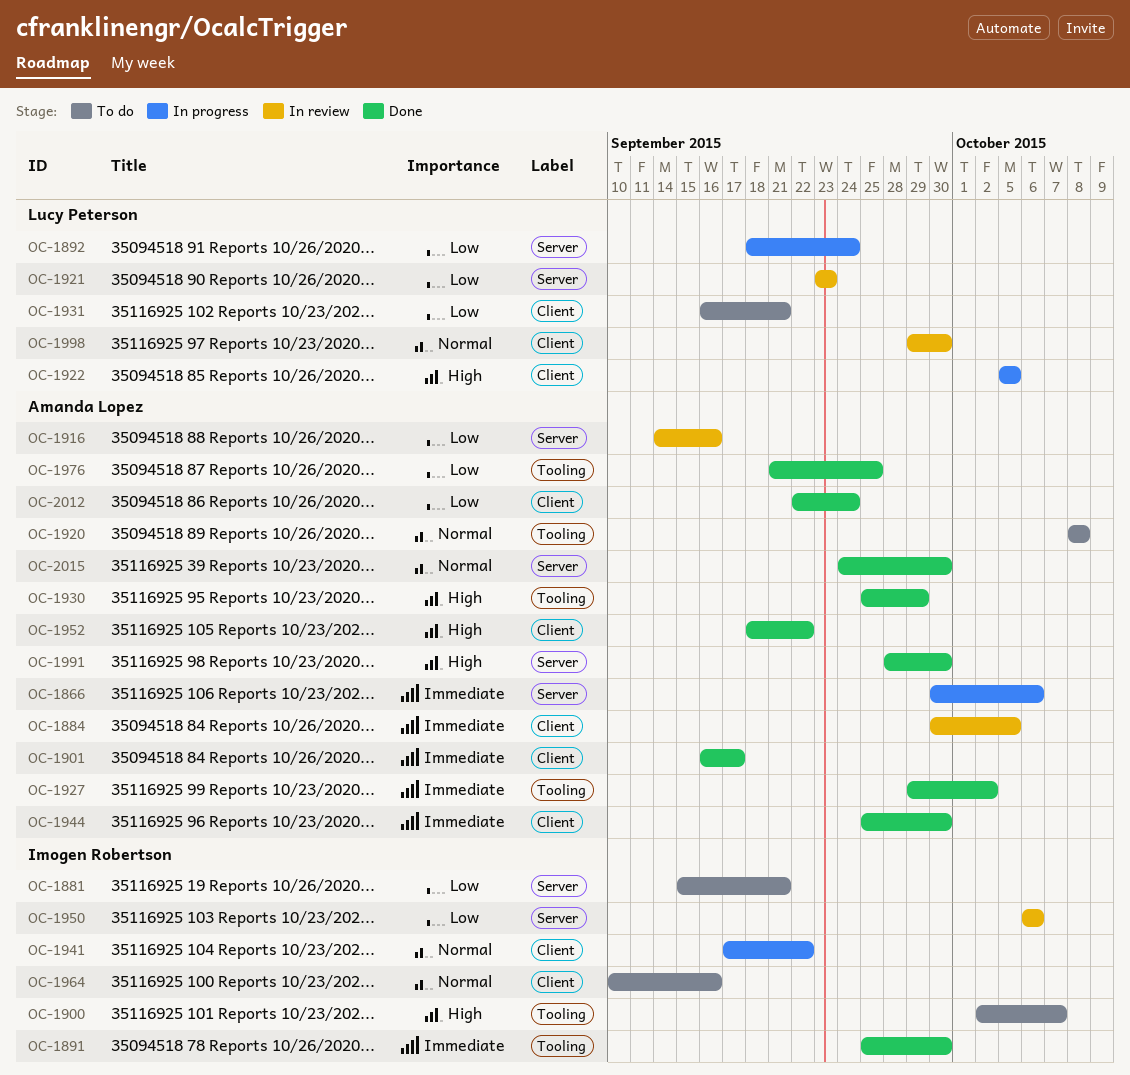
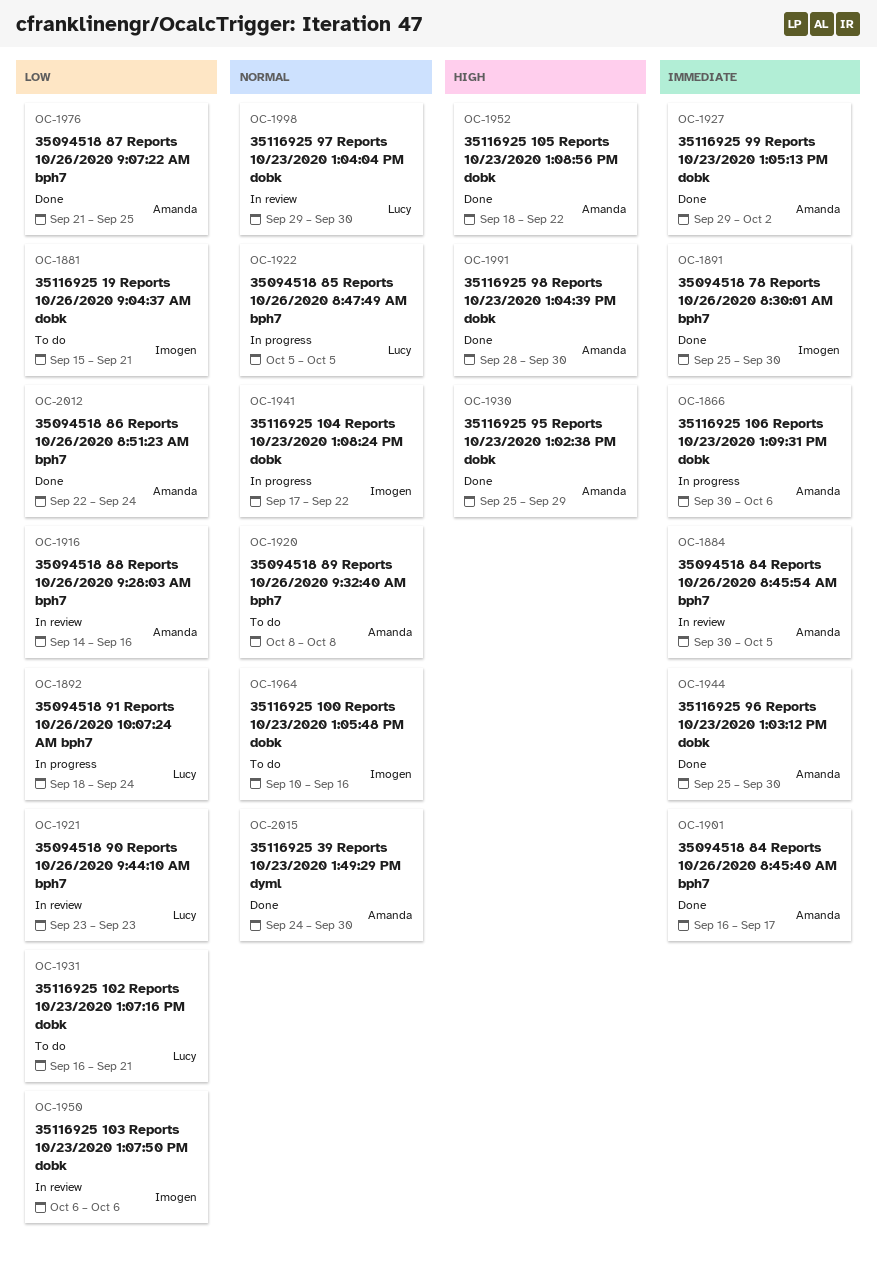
OC-1900: present -> none
OC-1922, priority: High -> Normal

